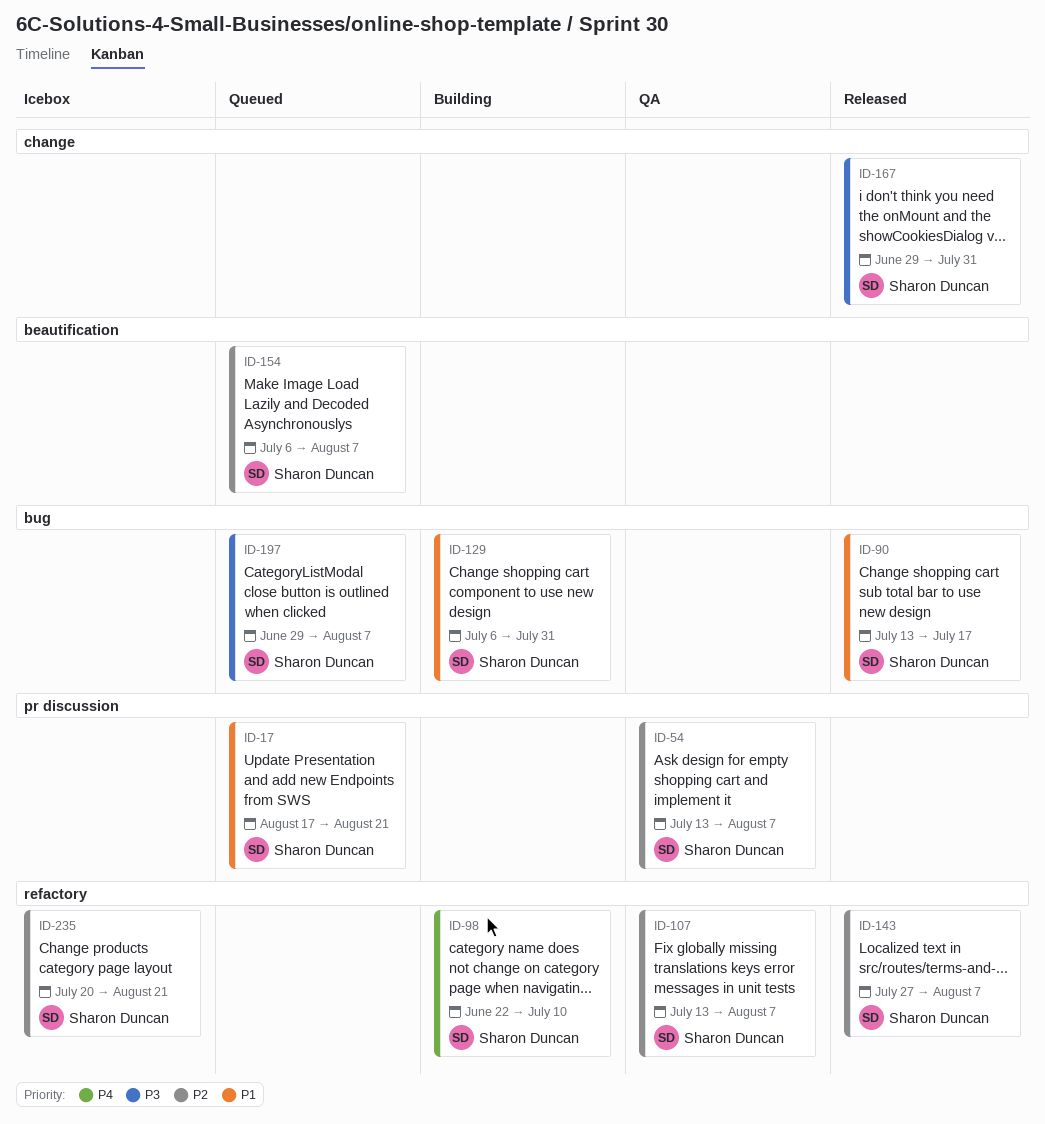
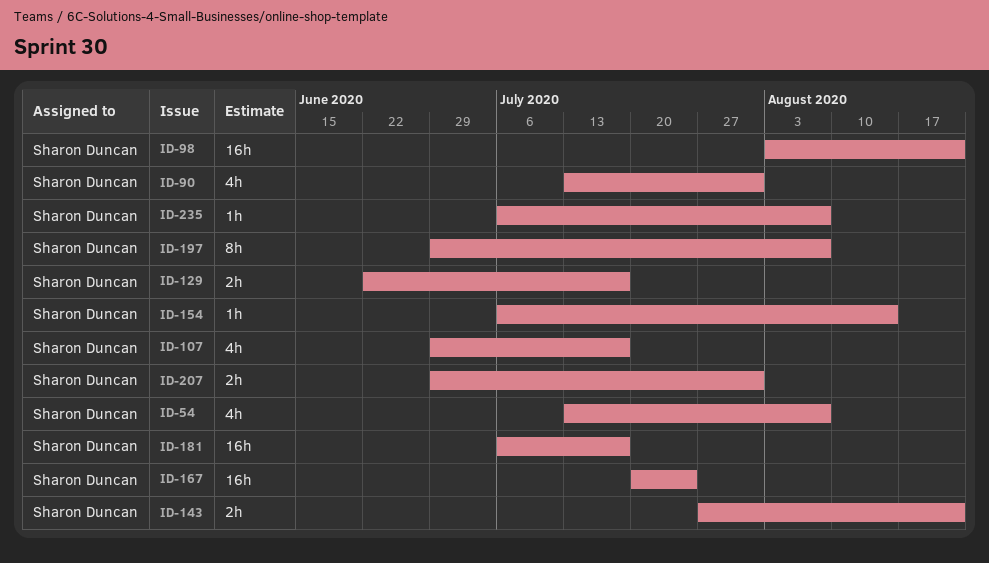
ID-17: present -> none
ID-90, due: Jul 17 -> Jul 31
ID-98, start: Jun 22 -> Aug 3
ID-98, due: Jul 10 -> Aug 21
ID-107, start: Jul 13 -> Jun 29
ID-107, due: Aug 7 -> Jul 17
ID-129, start: Jul 6 -> Jun 22
ID-129, due: Jul 31 -> Jul 17
ID-143, due: Aug 7 -> Aug 21
ID-154, due: Aug 7 -> Aug 14
ID-167, start: Jun 29 -> Jul 20
ID-167, due: Jul 31 -> Jul 24
ID-181: none -> present
ID-207: none -> present
ID-235, start: Jul 20 -> Jul 6
ID-235, due: Aug 21 -> Aug 7

